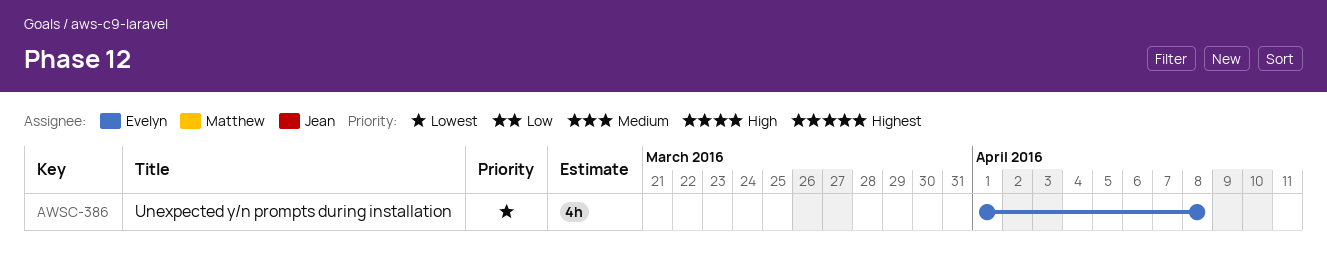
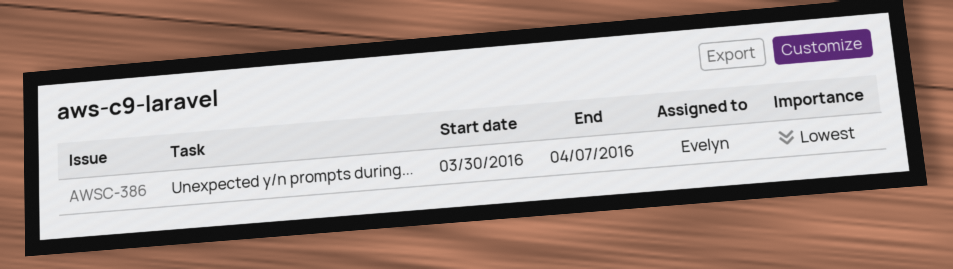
AWSC-386, start: Apr 1 -> Mar 30
AWSC-386, due: Apr 8 -> Apr 7

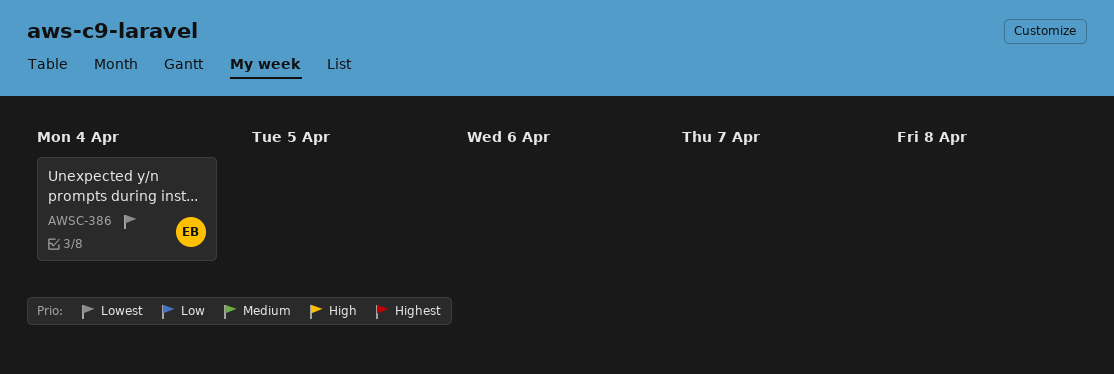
AWSC-386, due: Apr 7 -> Apr 4

